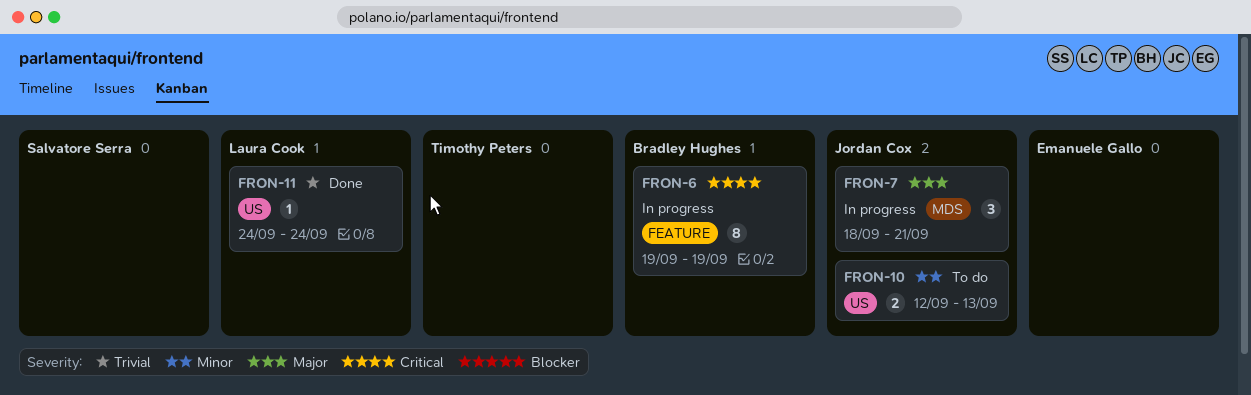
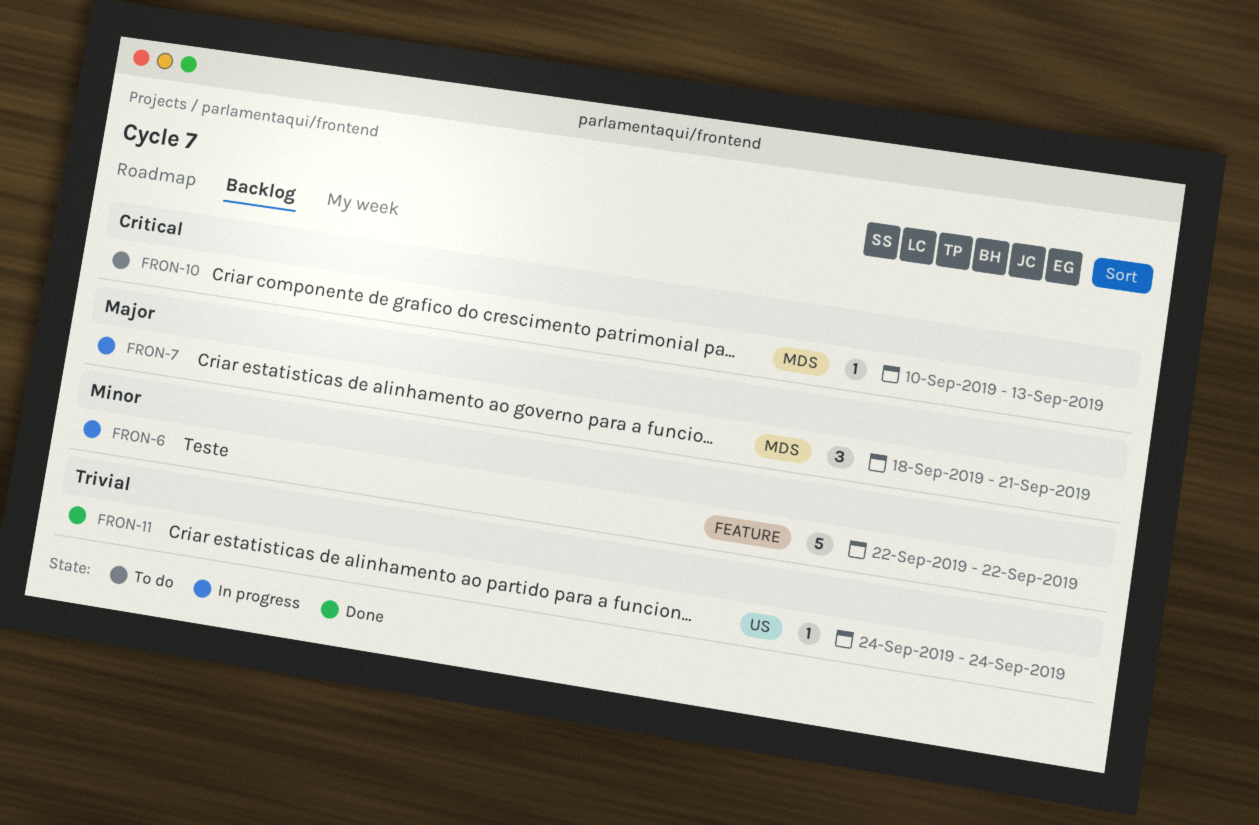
FRON-6, priority: Critical -> Minor
FRON-6, estimate: 8 -> 5
FRON-6, start: Sep 19 -> Sep 22
FRON-6, due: Sep 19 -> Sep 22
FRON-10, priority: Minor -> Critical
FRON-10, label: US -> MDS
FRON-10, estimate: 2 -> 1
FRON-10, start: Sep 12 -> Sep 10

